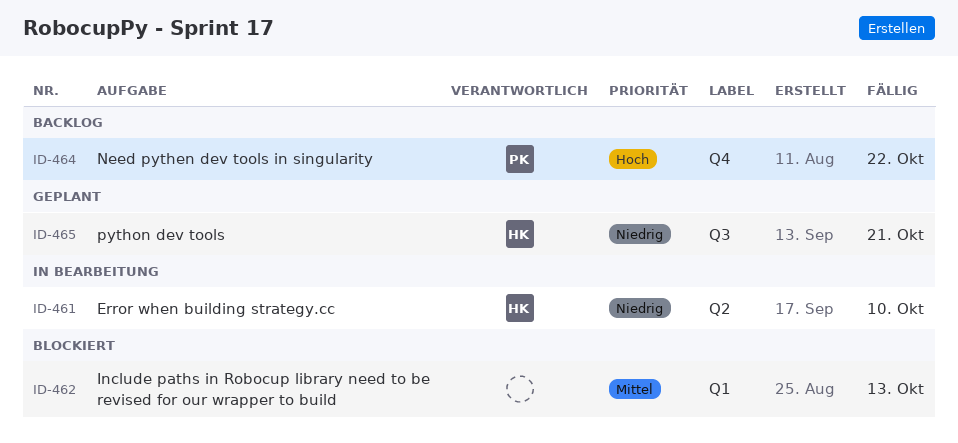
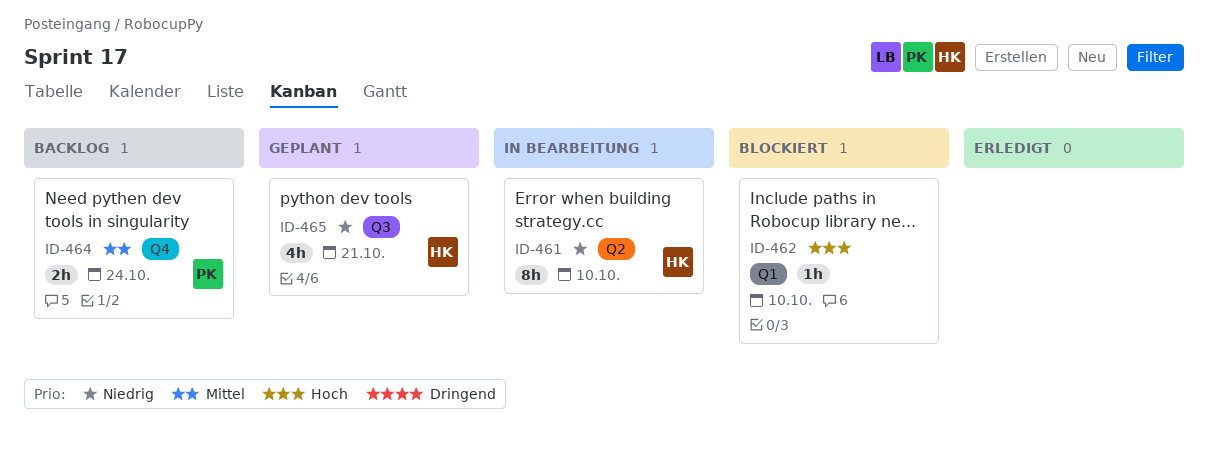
ID-462, priority: Mittel -> Hoch
ID-462, due: Oct 13 -> Oct 10
ID-464, priority: Hoch -> Mittel
ID-464, due: Oct 22 -> Oct 24

